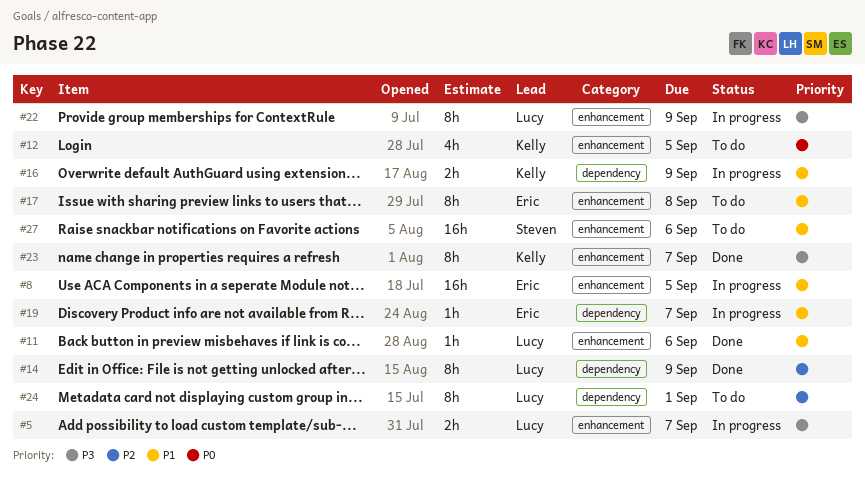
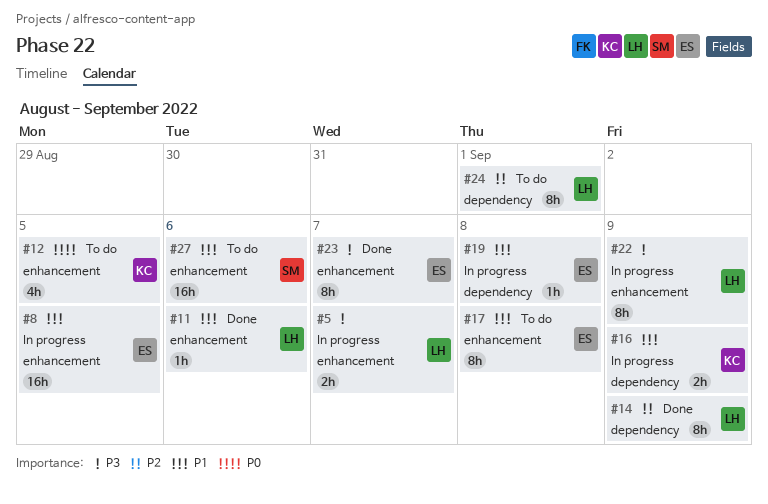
#19, due: Sep 7 -> Sep 8
#23, owner: Kelly -> Eric

